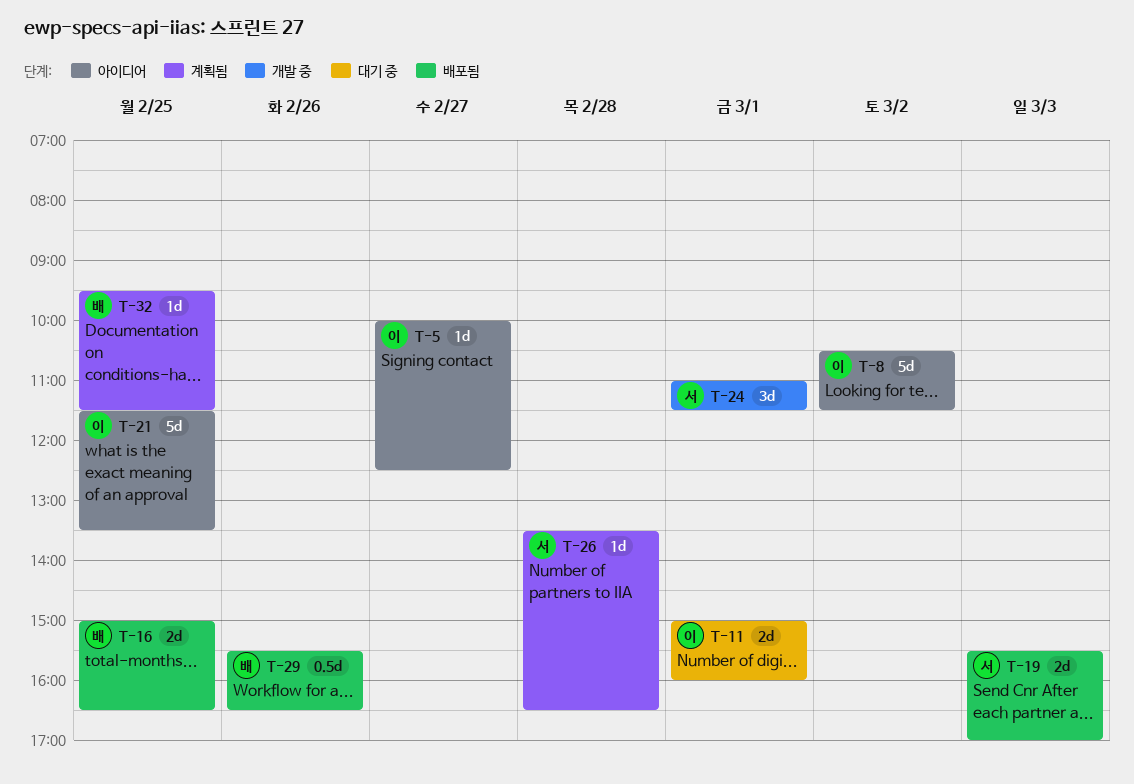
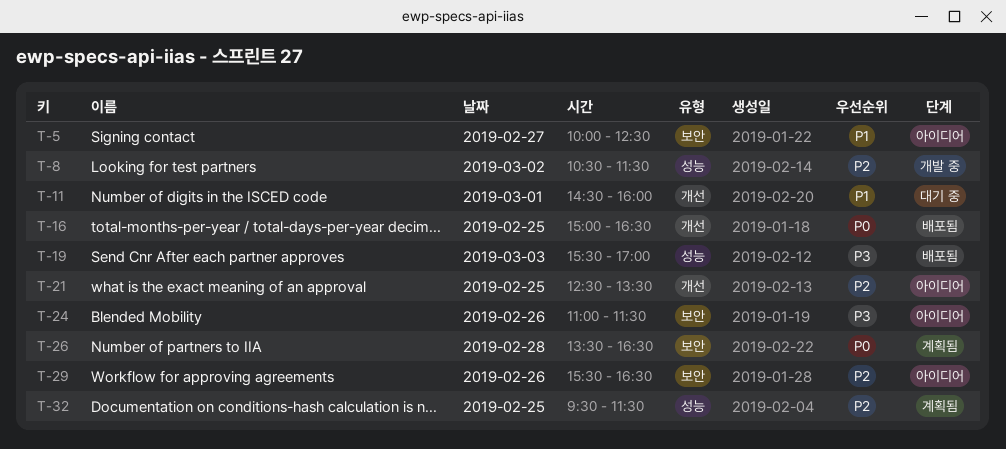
T-8, status: 아이디어 -> 개발 중
T-11, begins: 15:00 -> 14:30
T-21, begins: 11:30 -> 12:30
T-24, status: 개발 중 -> 아이디어
T-24, day: Mar 1 -> Feb 26
T-29, status: 배포됨 -> 아이디어

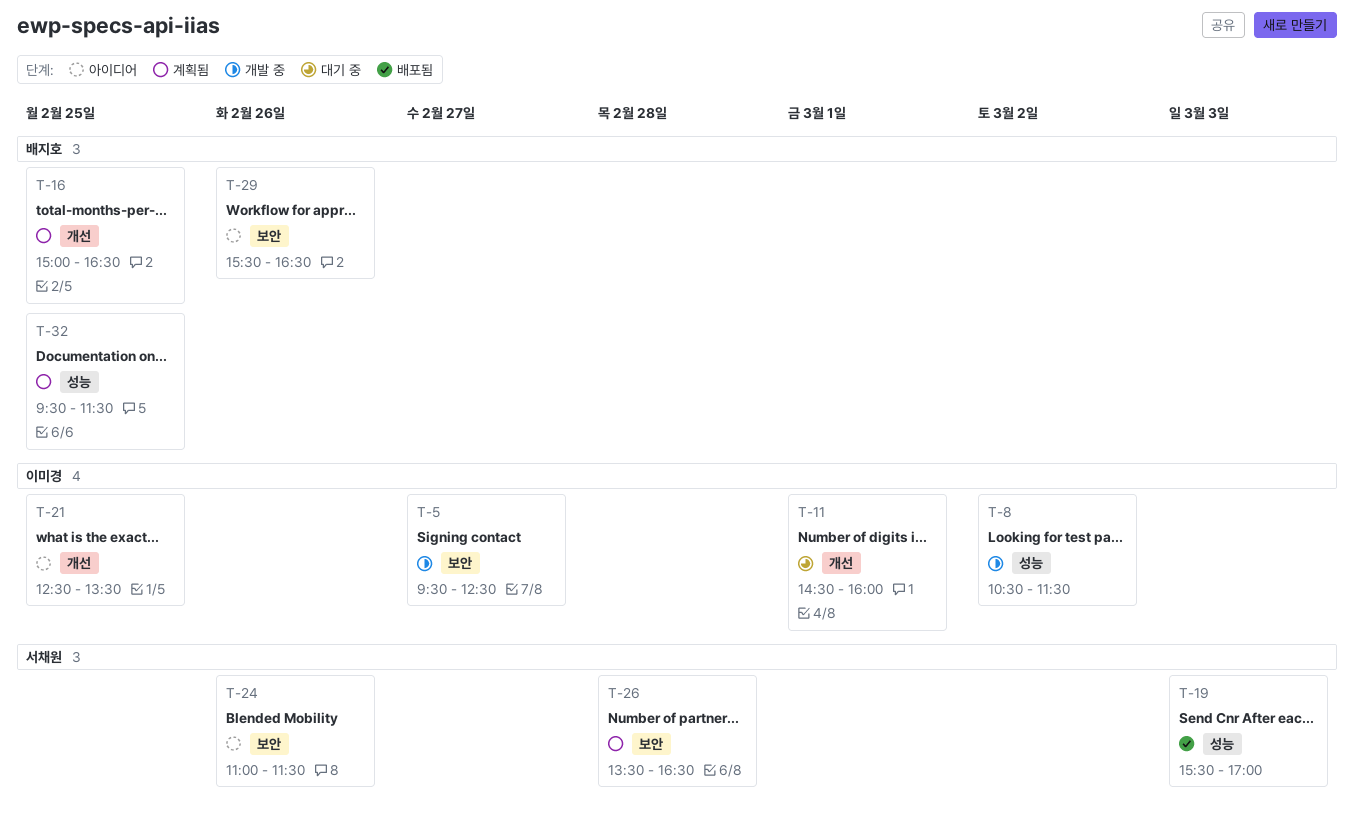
T-5, status: 아이디어 -> 개발 중
T-5, begins: 10:00 -> 09:30
T-16, status: 배포됨 -> 계획됨

